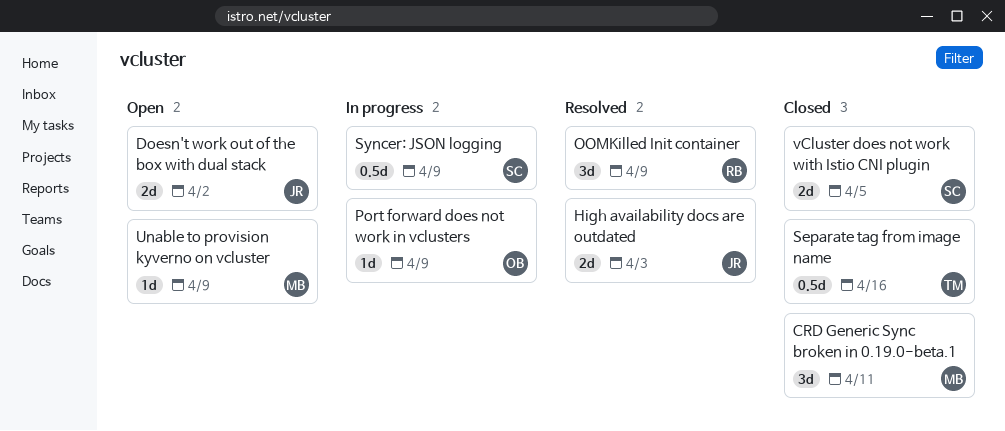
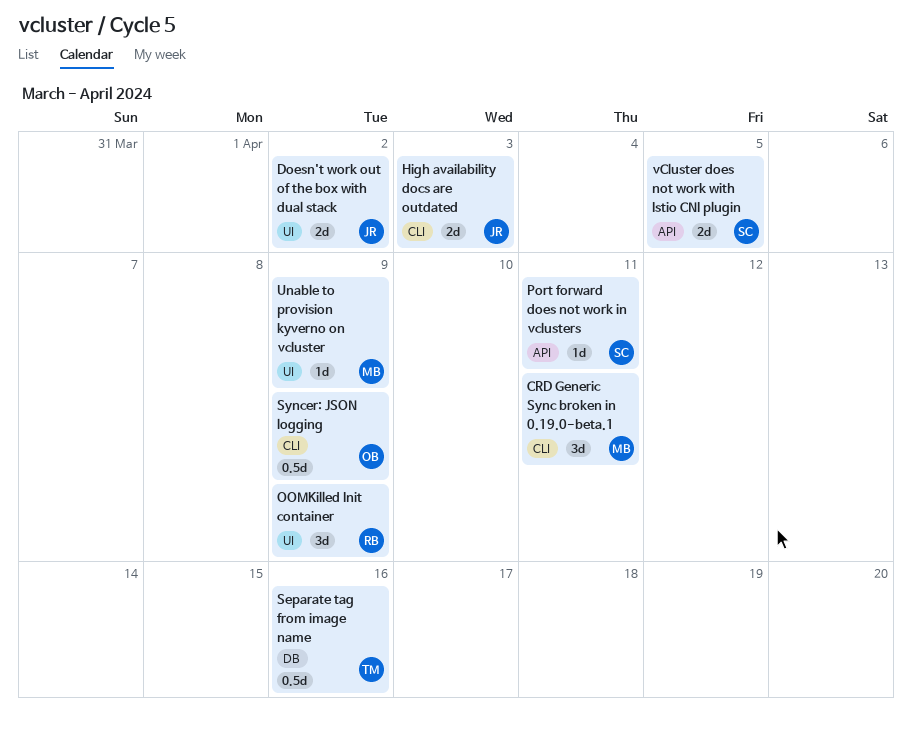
Port forward does not work in vclusters, owner: OB -> SC
Port forward does not work in vclusters, due: Apr 9 -> Apr 11
Syncer: JSON logging, owner: SC -> OB

